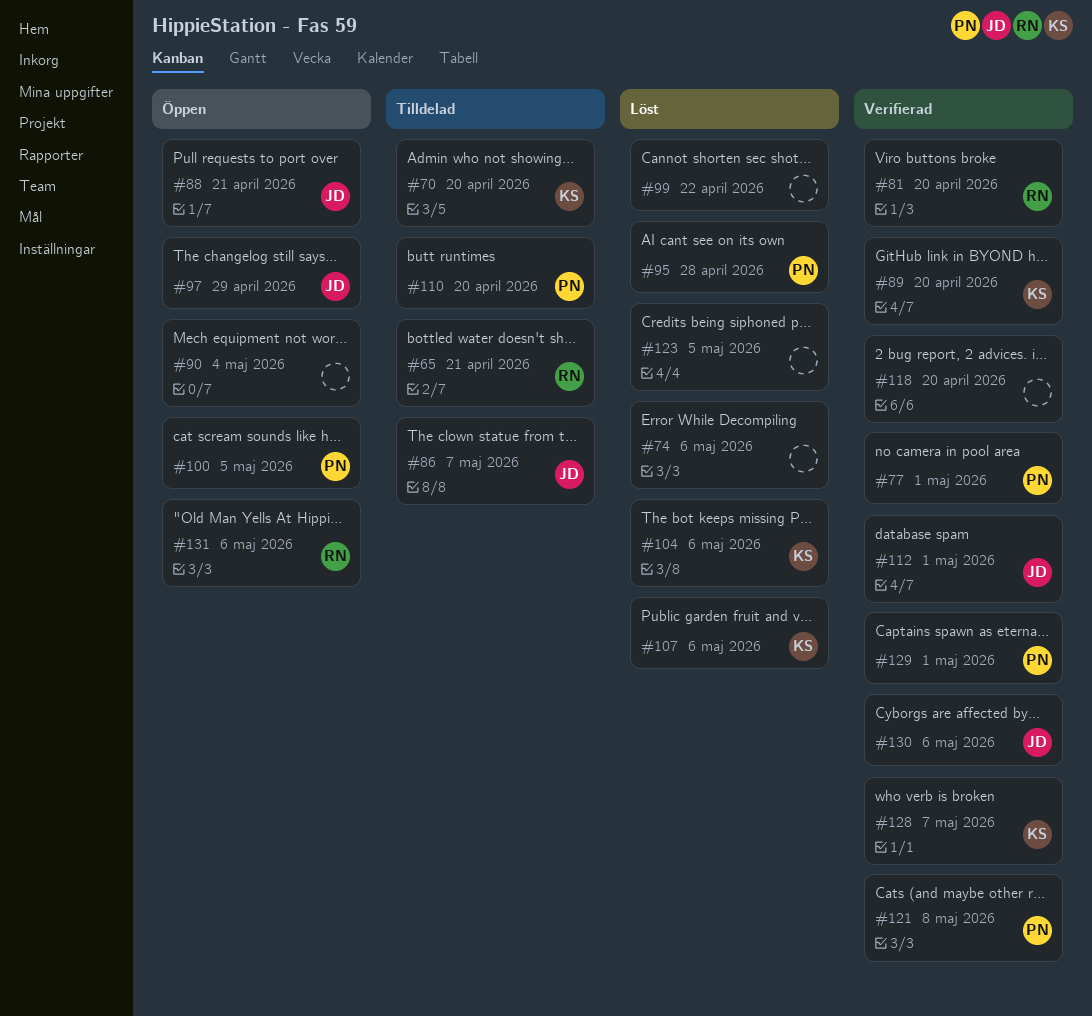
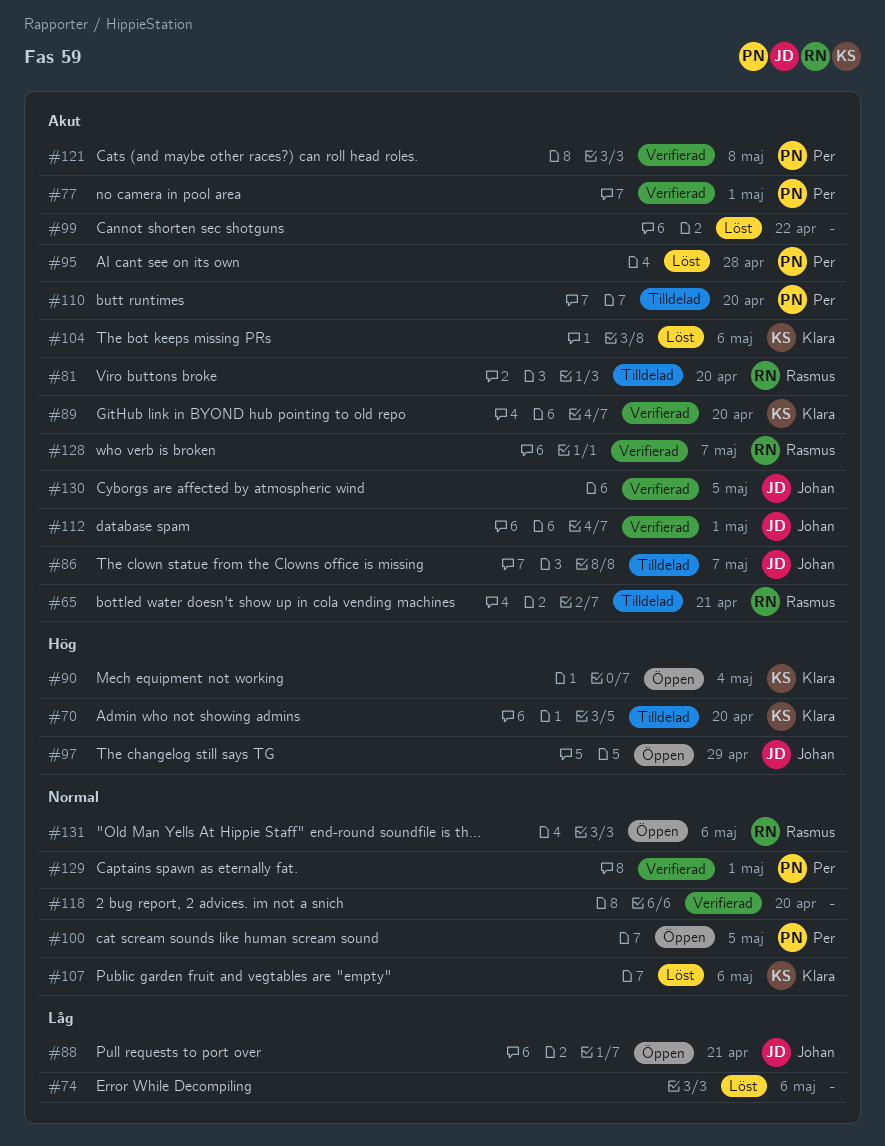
#81, status: Verifierad -> Tilldelad
#90, owner: none -> Klara
#123: present -> none
#128, owner: Klara -> Rasmus
#130, due: May 6 -> May 5

